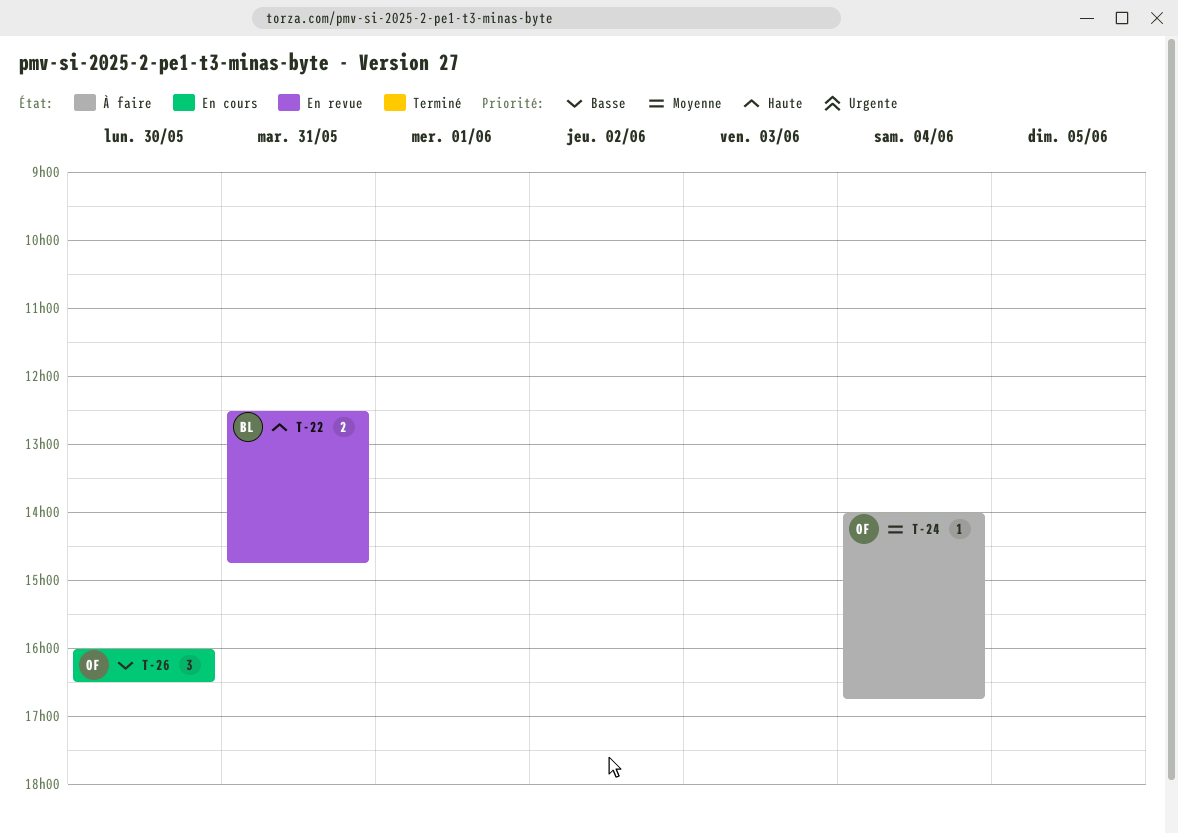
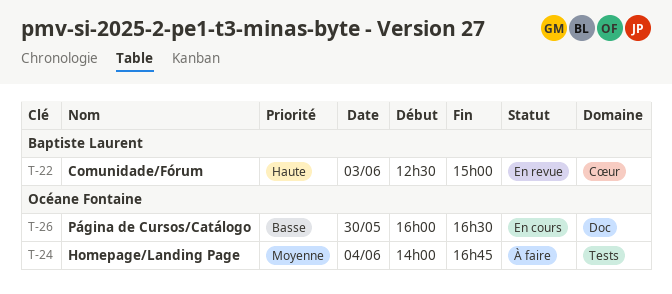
T-22, day: May 31 -> Jun 3
T-22, ends: 14:45 -> 15:00

